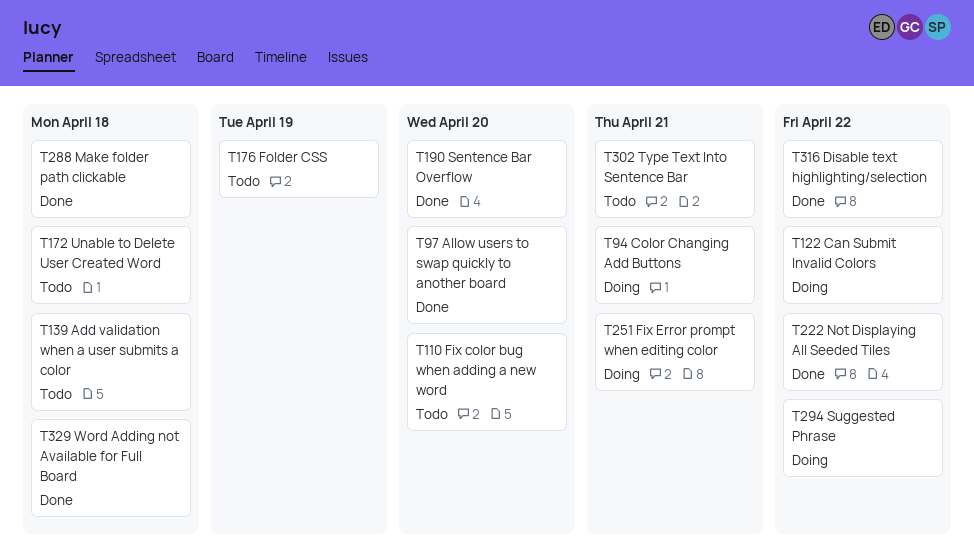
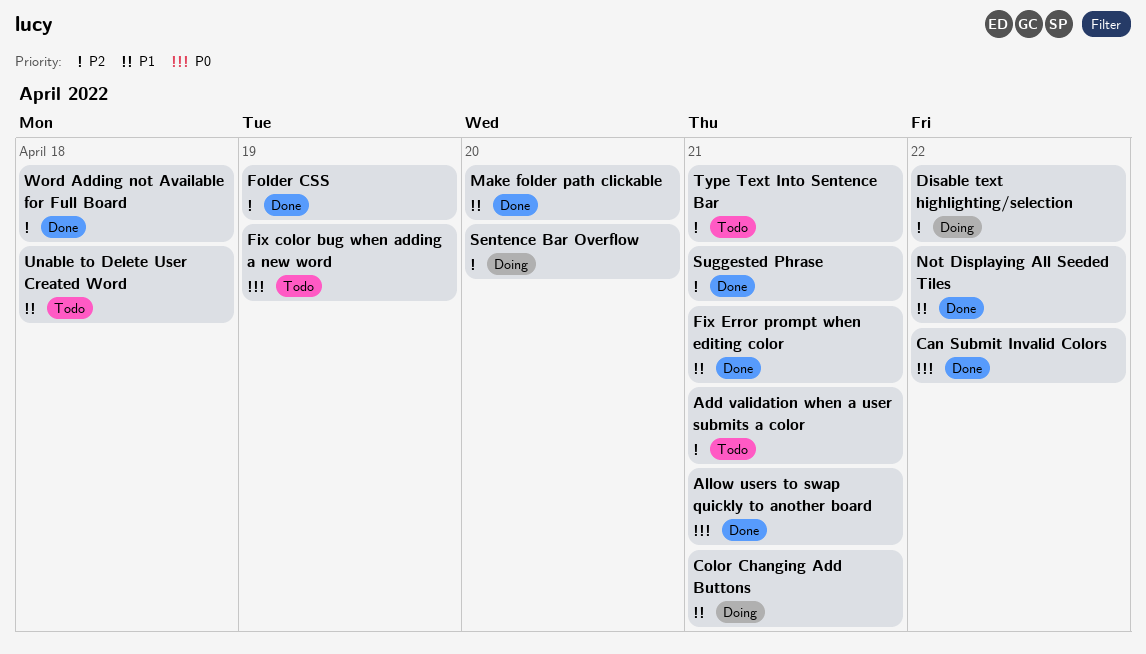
Add validation when a user submits a color, due: Apr 18 -> Apr 21
Allow users to swap quickly to another board, due: Apr 20 -> Apr 21
Can Submit Invalid Colors, status: Doing -> Done
Disable text highlighting/selection, status: Done -> Doing
Fix color bug when adding a new word, due: Apr 20 -> Apr 19
Fix Error prompt when editing color, status: Doing -> Done
Folder CSS, status: Todo -> Done
Make folder path clickable, due: Apr 18 -> Apr 20
Sentence Bar Overflow, status: Done -> Doing
Suggested Phrase, status: Doing -> Done
Suggested Phrase, due: Apr 22 -> Apr 21

